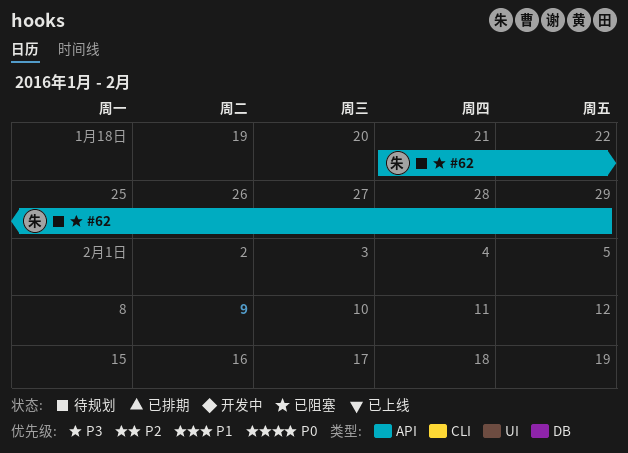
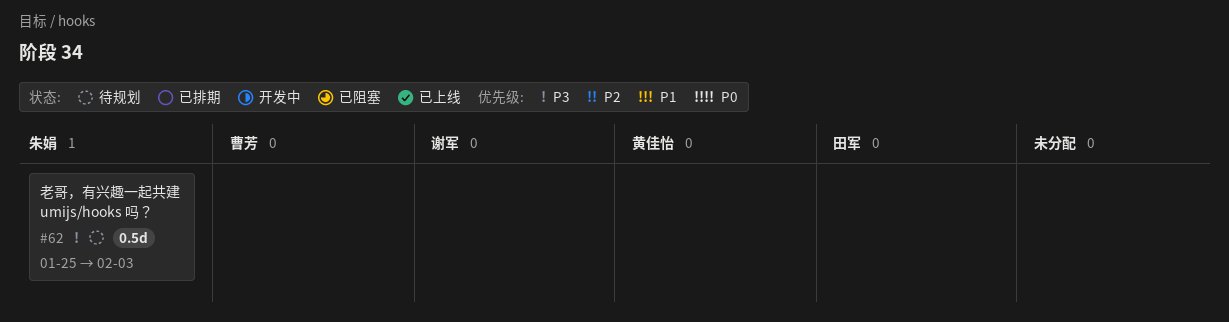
#62, start: Jan 21 -> Jan 25
#62, due: Jan 29 -> Feb 3

